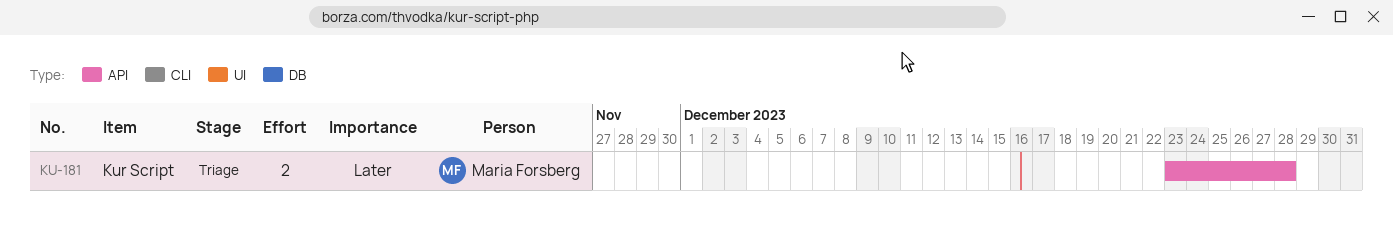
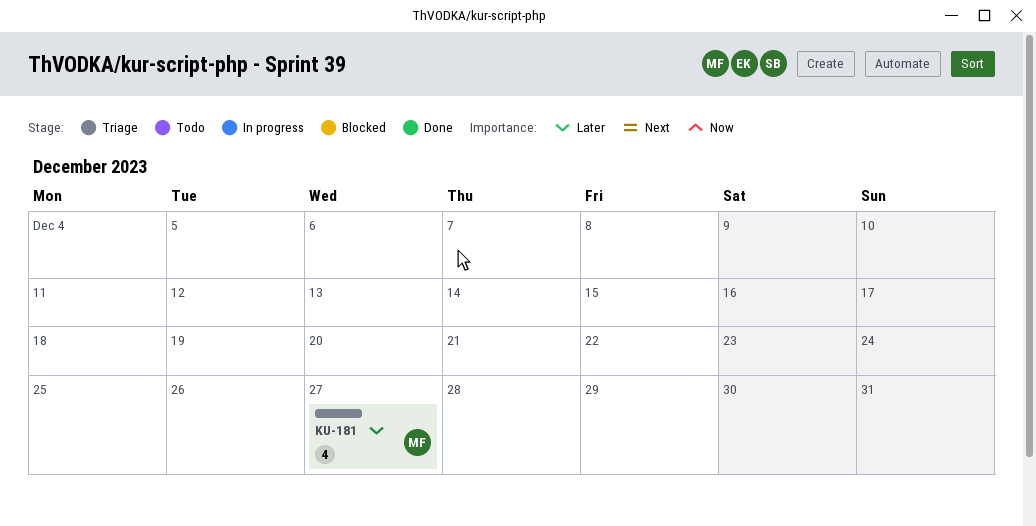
KU-181, estimate: 2 -> 4
KU-181, due: Dec 28 -> Dec 27

